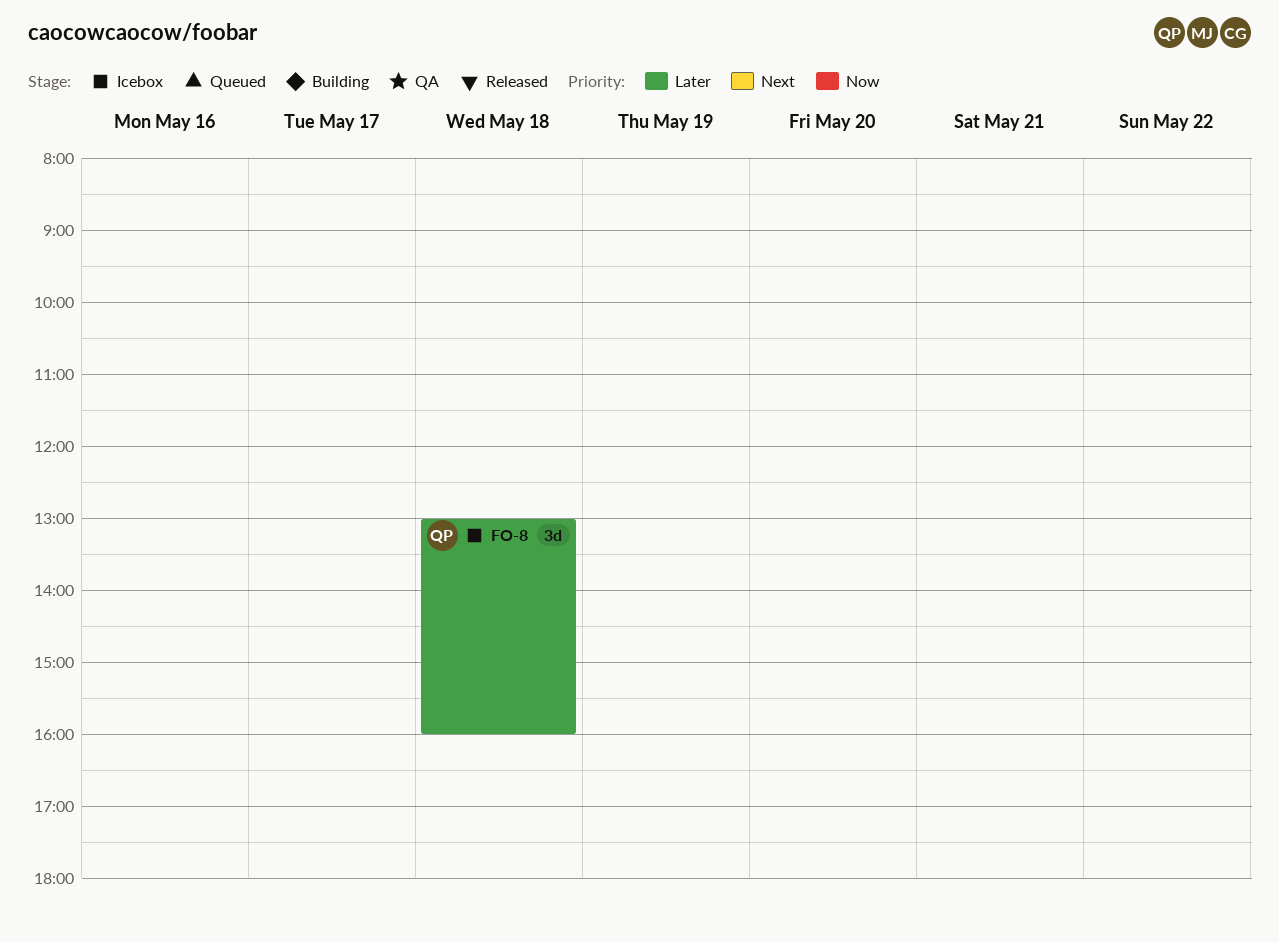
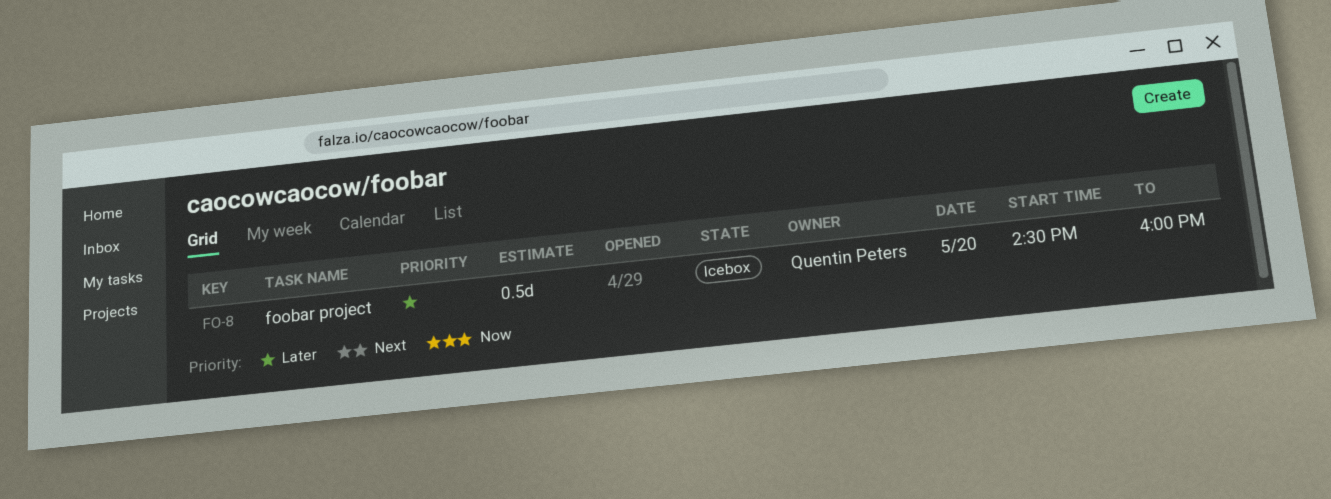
FO-8, estimate: 3d -> 0.5d
FO-8, day: May 18 -> May 20
FO-8, begins: 13:00 -> 14:30

